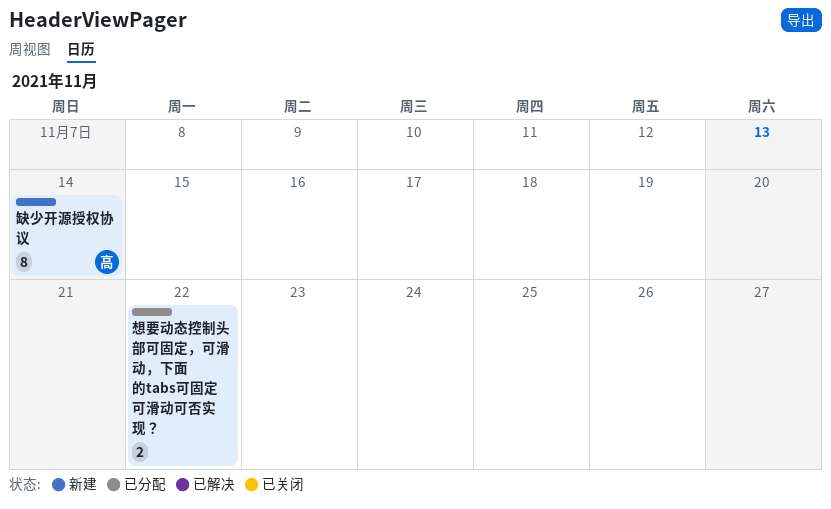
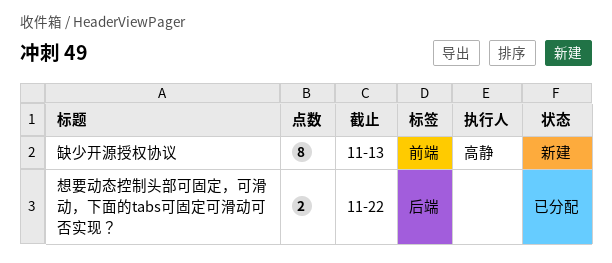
缺少开源授权协议, due: Nov 14 -> Nov 13

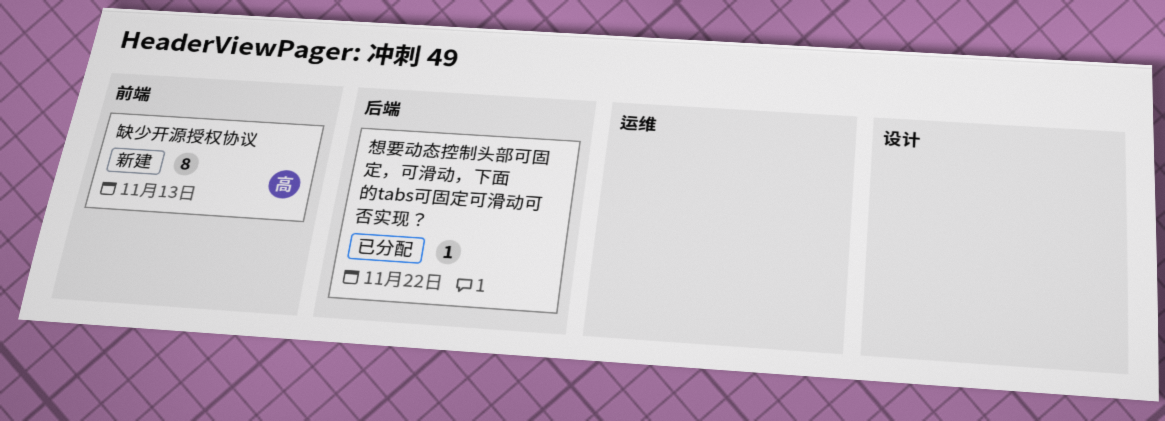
想要动态控制头部可固定，可滑动，下面的tabs可固定可滑动可否实现？, estimate: 2 -> 1

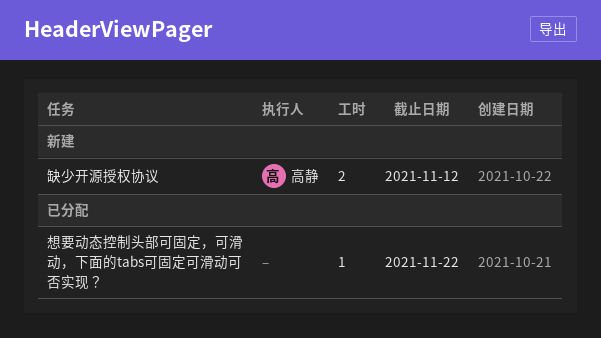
缺少开源授权协议, estimate: 8 -> 2
缺少开源授权协议, due: Nov 13 -> Nov 12

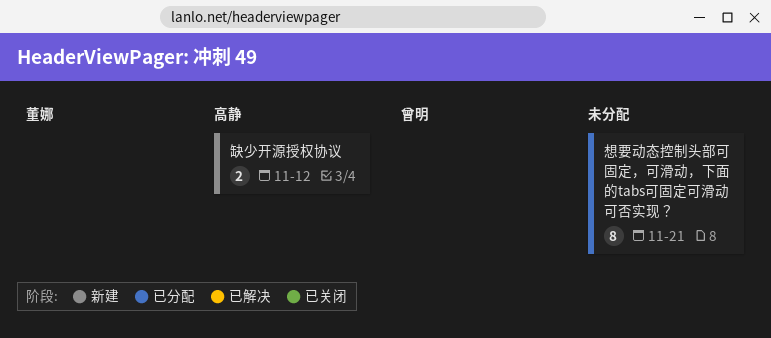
想要动态控制头部可固定，可滑动，下面的tabs可固定可滑动可否实现？, estimate: 1 -> 8
想要动态控制头部可固定，可滑动，下面的tabs可固定可滑动可否实现？, due: Nov 22 -> Nov 21

